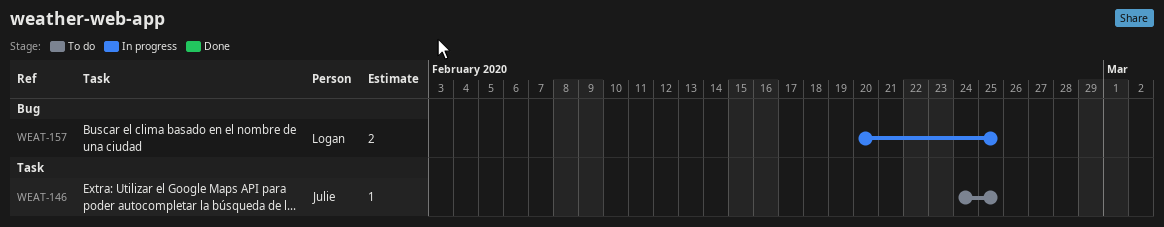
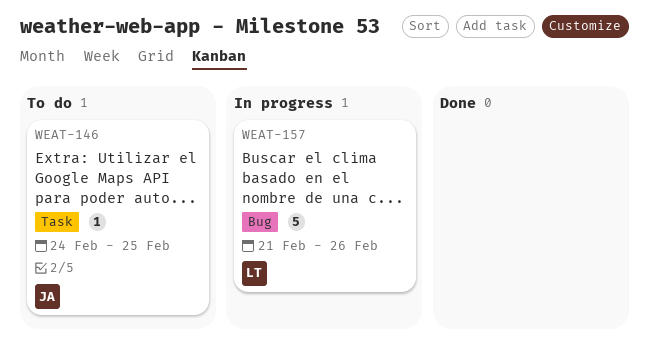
WEAT-157, estimate: 2 -> 5
WEAT-157, start: Feb 20 -> Feb 21
WEAT-157, due: Feb 25 -> Feb 26

